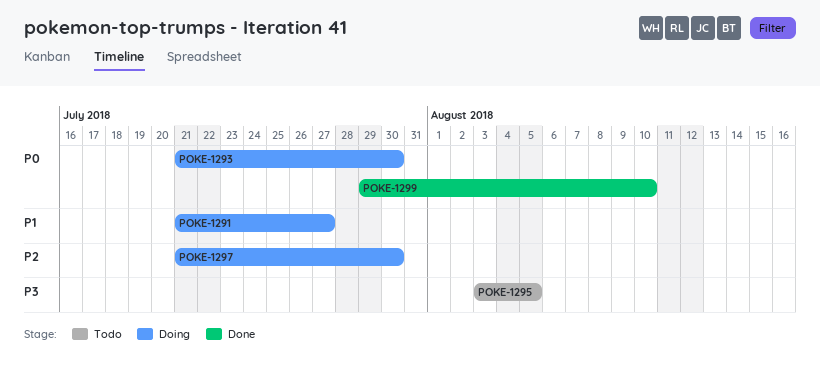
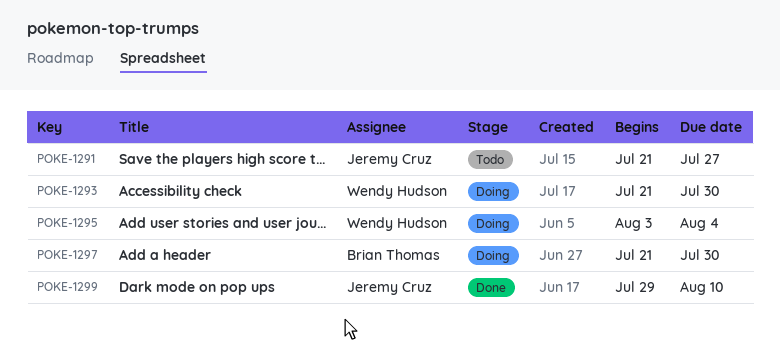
POKE-1291, status: Doing -> Todo
POKE-1295, status: Todo -> Doing
POKE-1295, due: Aug 5 -> Aug 4

